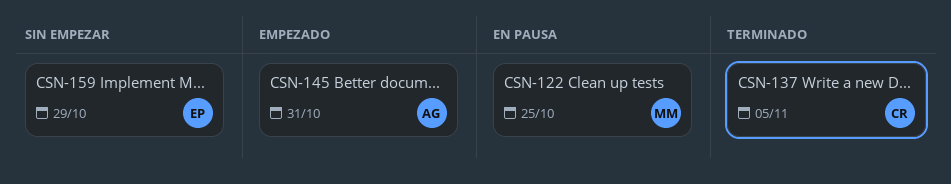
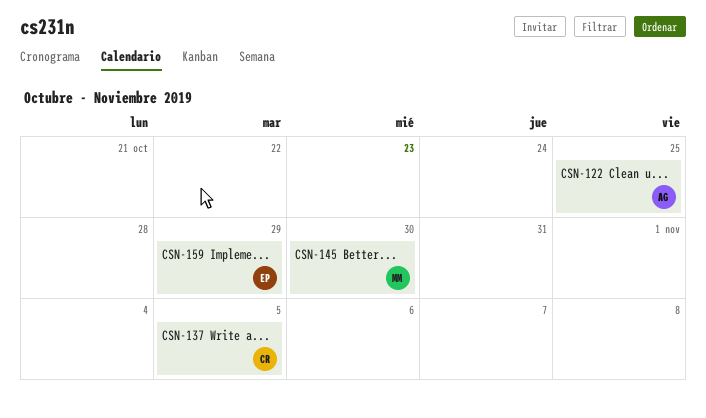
CSN-122, owner: MM -> AG
CSN-145, owner: AG -> MM
CSN-145, due: Oct 31 -> Oct 30

